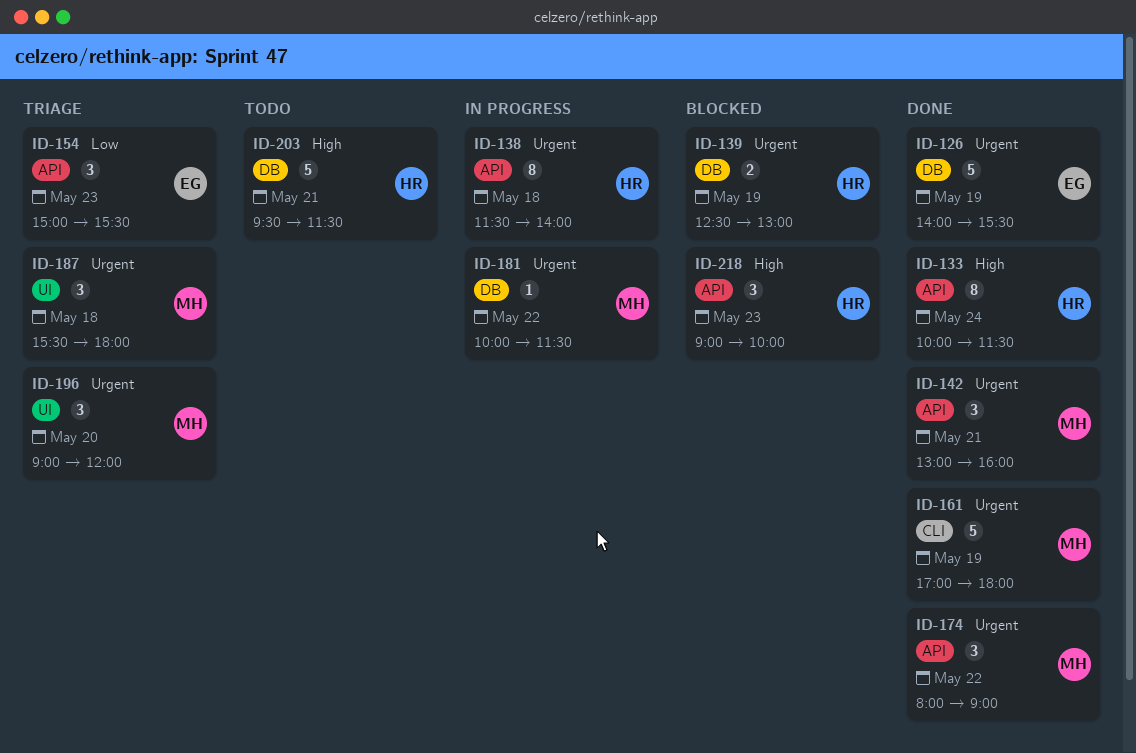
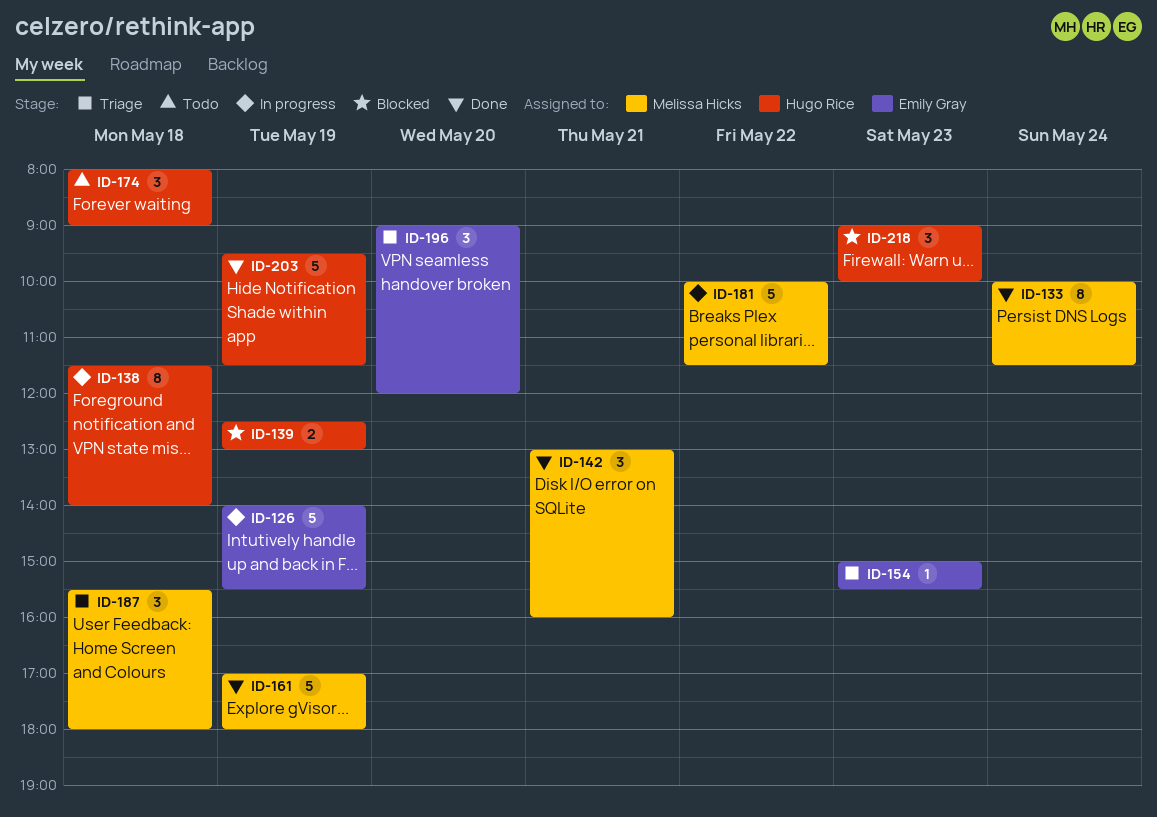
ID-126, status: Done -> In progress
ID-133, owner: Hugo Rice -> Melissa Hicks
ID-154, estimate: 3 -> 1
ID-174, status: Done -> Todo
ID-174, owner: Melissa Hicks -> Hugo Rice
ID-174, day: May 22 -> May 18
ID-181, estimate: 1 -> 5
ID-196, owner: Melissa Hicks -> Emily Gray
ID-203, status: Todo -> Done
ID-203, day: May 21 -> May 19

